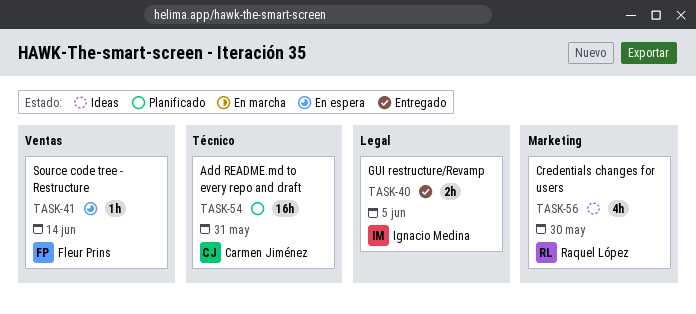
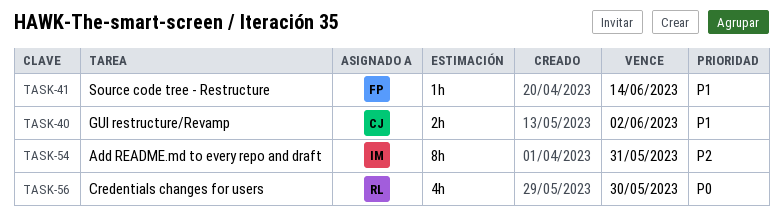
TASK-40, owner: Ignacio Medina -> Carmen Jiménez
TASK-40, due: Jun 5 -> Jun 2
TASK-54, owner: Carmen Jiménez -> Ignacio Medina
TASK-54, estimate: 16h -> 8h

